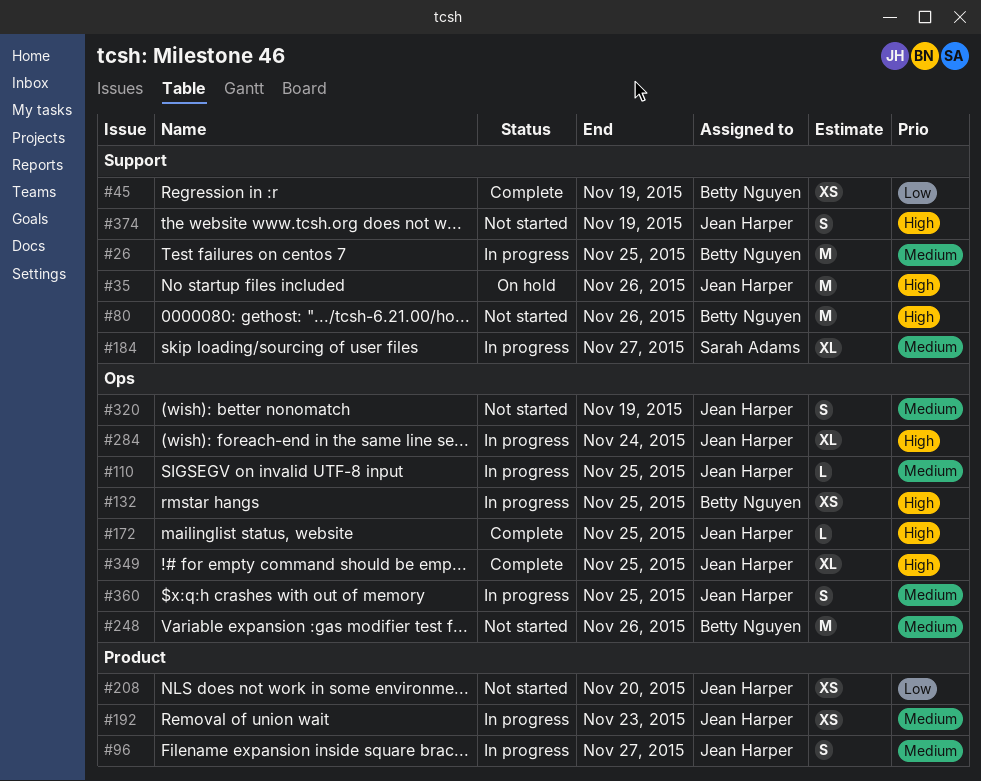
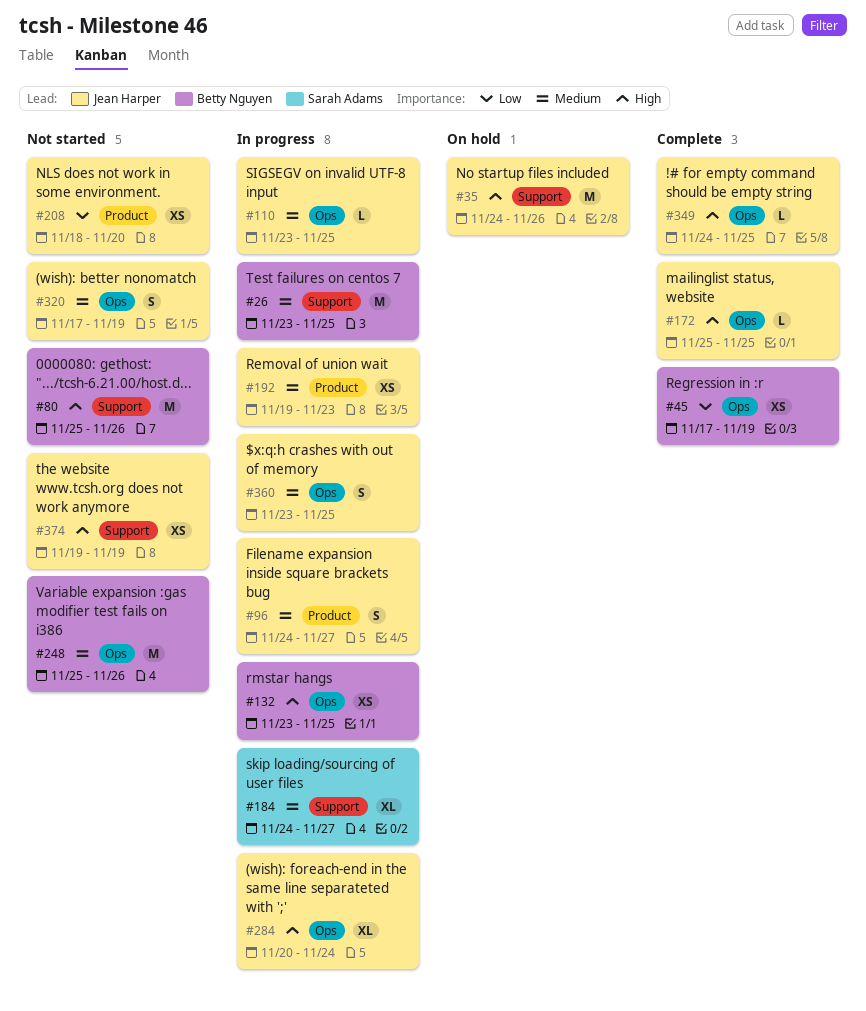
#45, label: Support -> Ops
#349, estimate: XL -> L
#374, estimate: S -> XS

